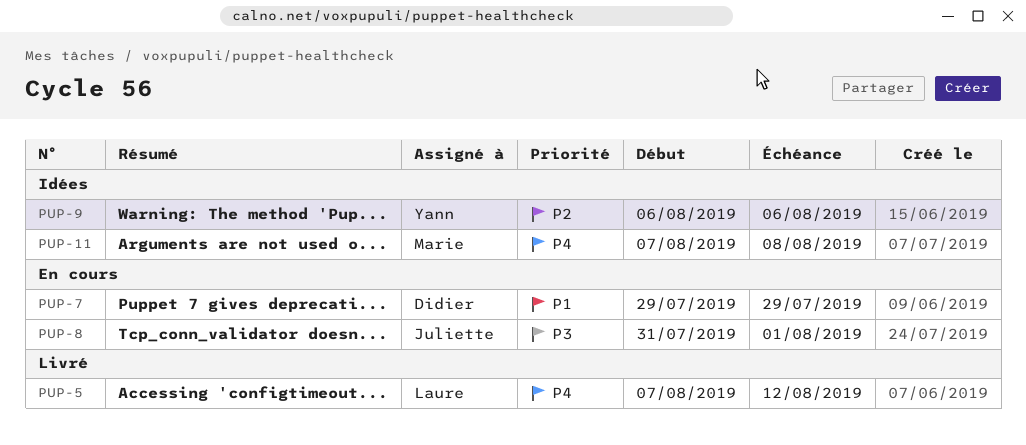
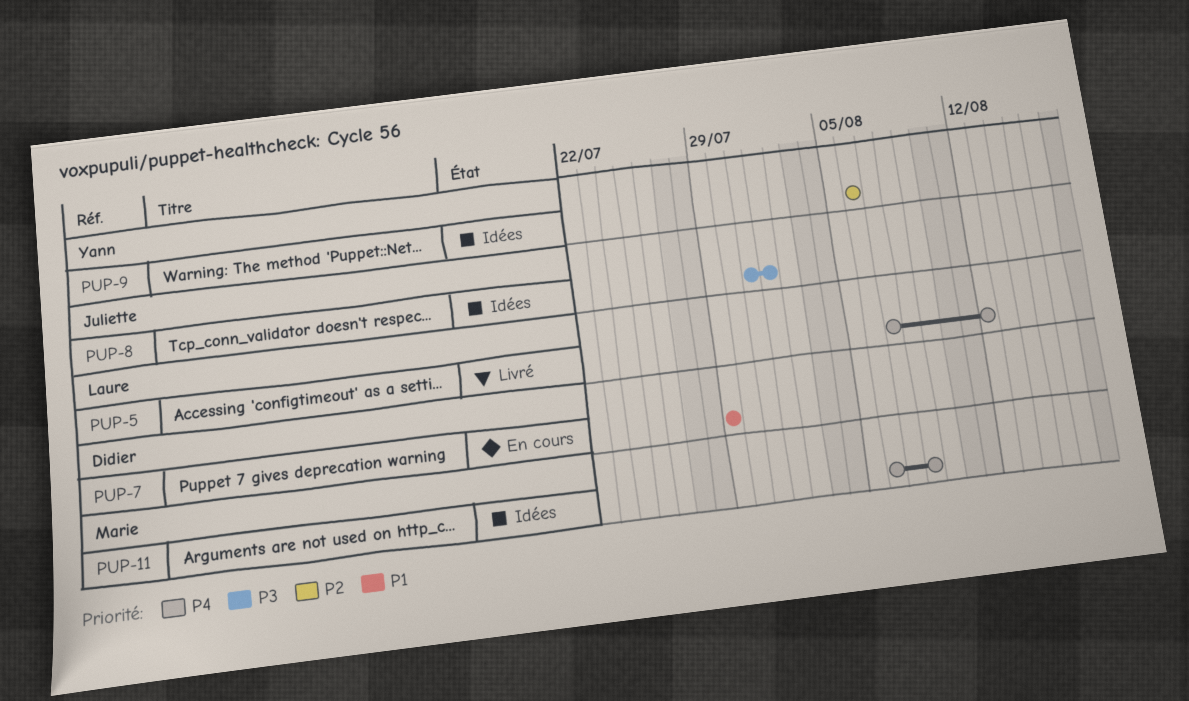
PUP-8, status: En cours -> Idées
PUP-11, start: Aug 7 -> Aug 6

